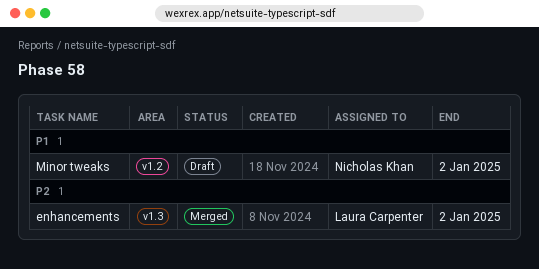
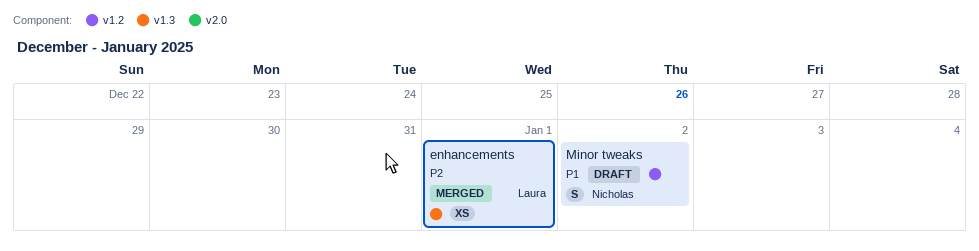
enhancements, due: Jan 2 -> Jan 1

